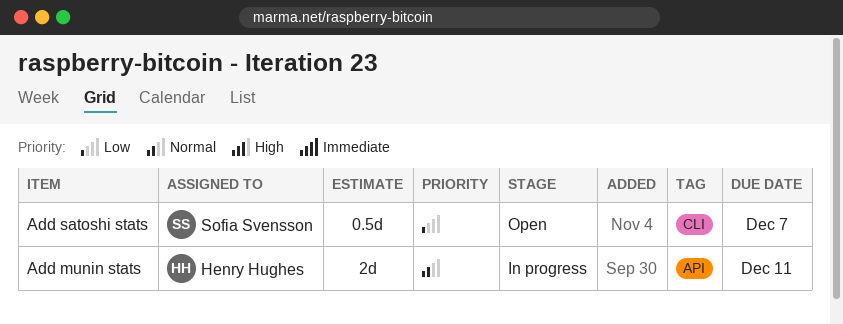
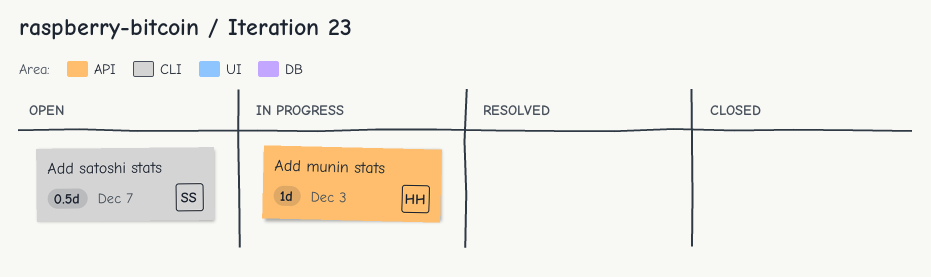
Add munin stats, estimate: 2d -> 1d
Add munin stats, due: Dec 11 -> Dec 3

